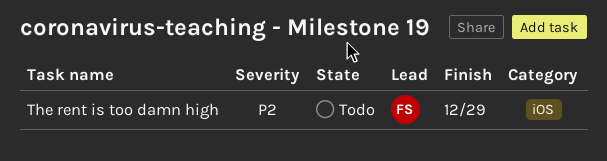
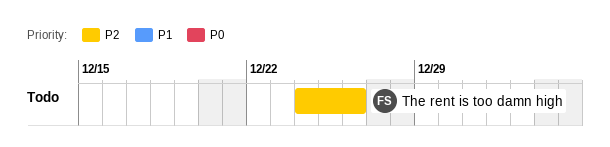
The rent is too damn high, due: Dec 29 -> Dec 26

